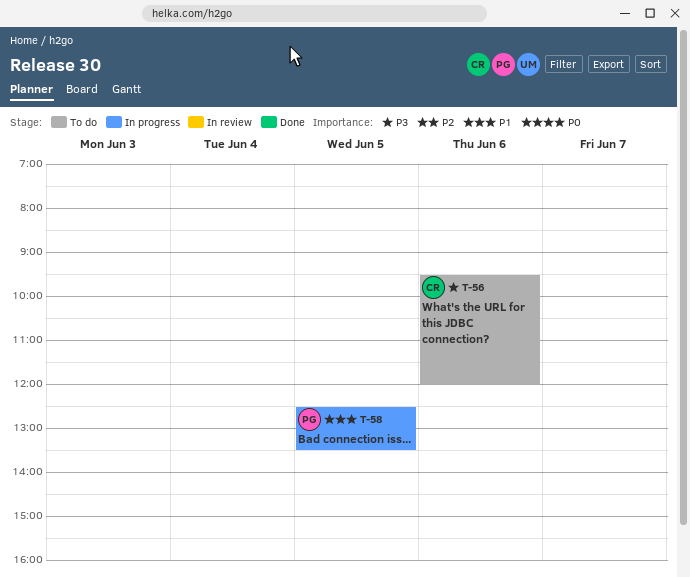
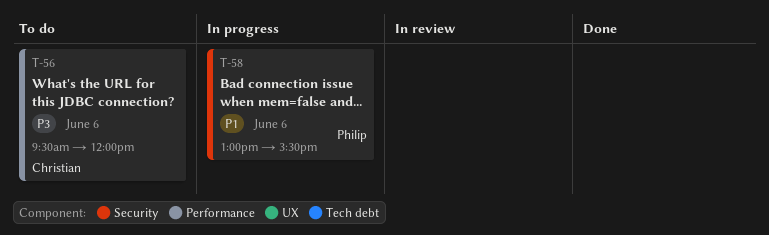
T-58, day: Jun 5 -> Jun 6
T-58, begins: 12:30 -> 13:00
T-58, ends: 13:30 -> 15:30

